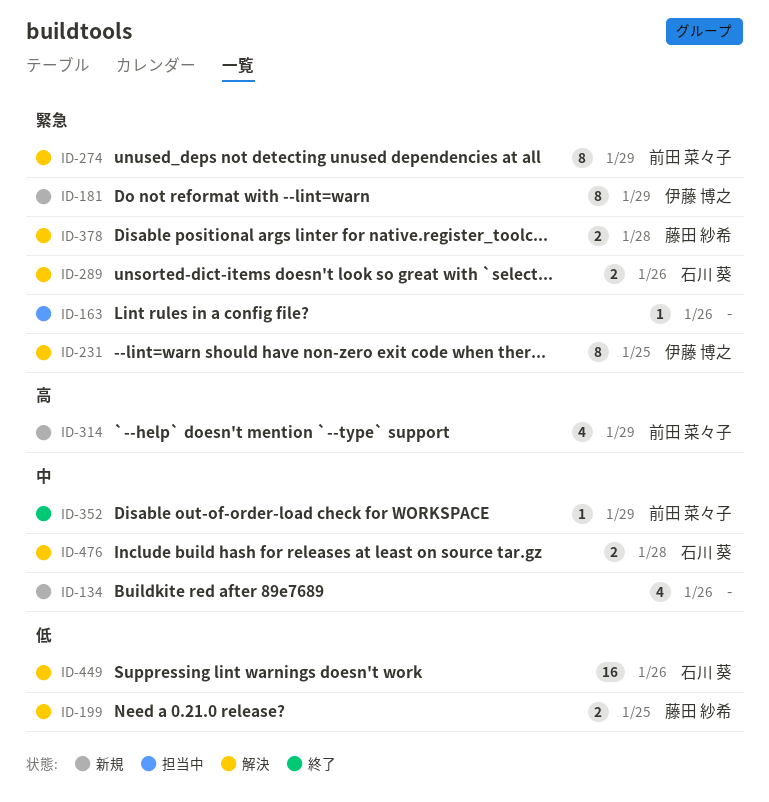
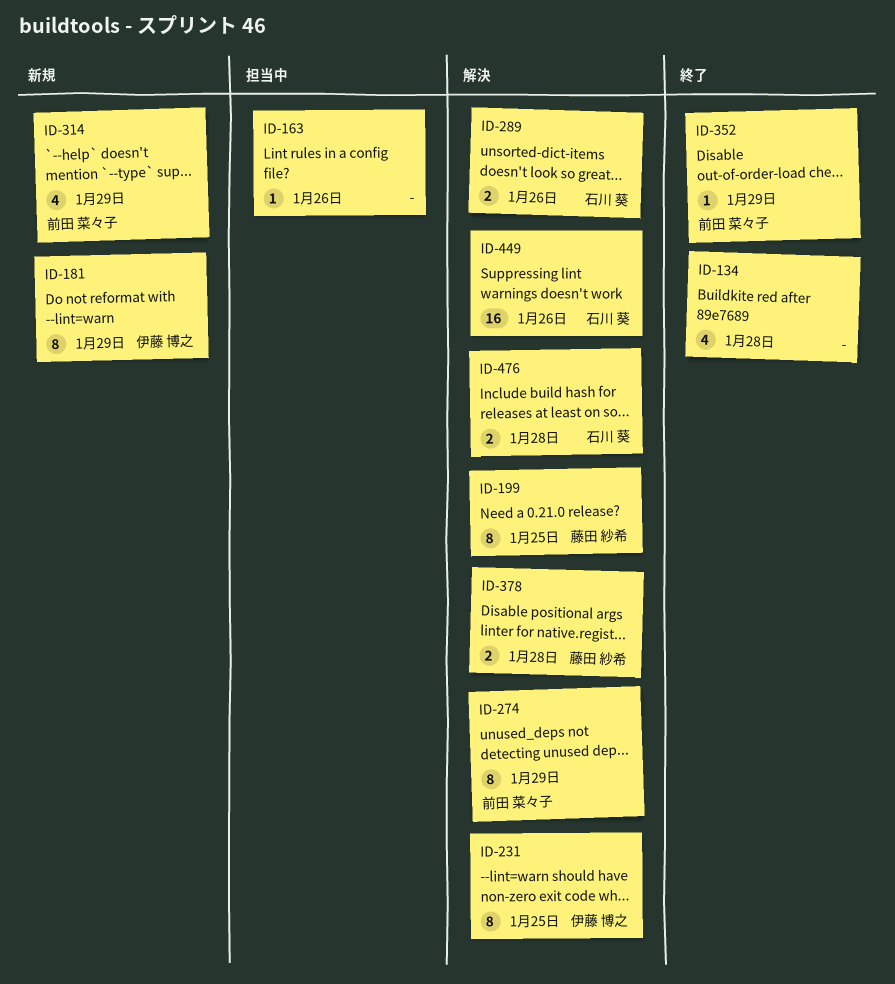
ID-134, status: 新規 -> 終了
ID-134, due: Jan 26 -> Jan 28
ID-199, estimate: 2 -> 8

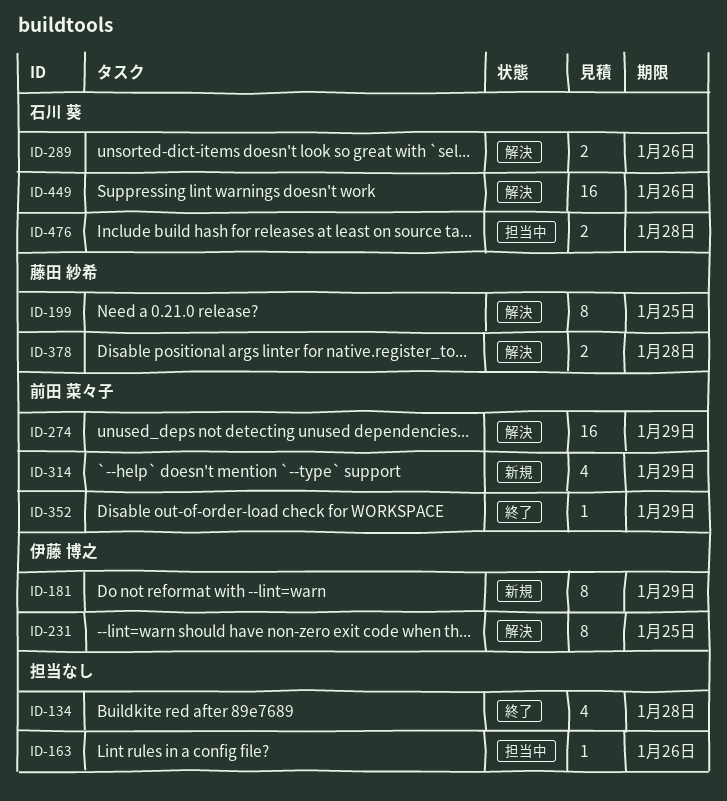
ID-274, estimate: 8 -> 16
ID-476, status: 解決 -> 担当中

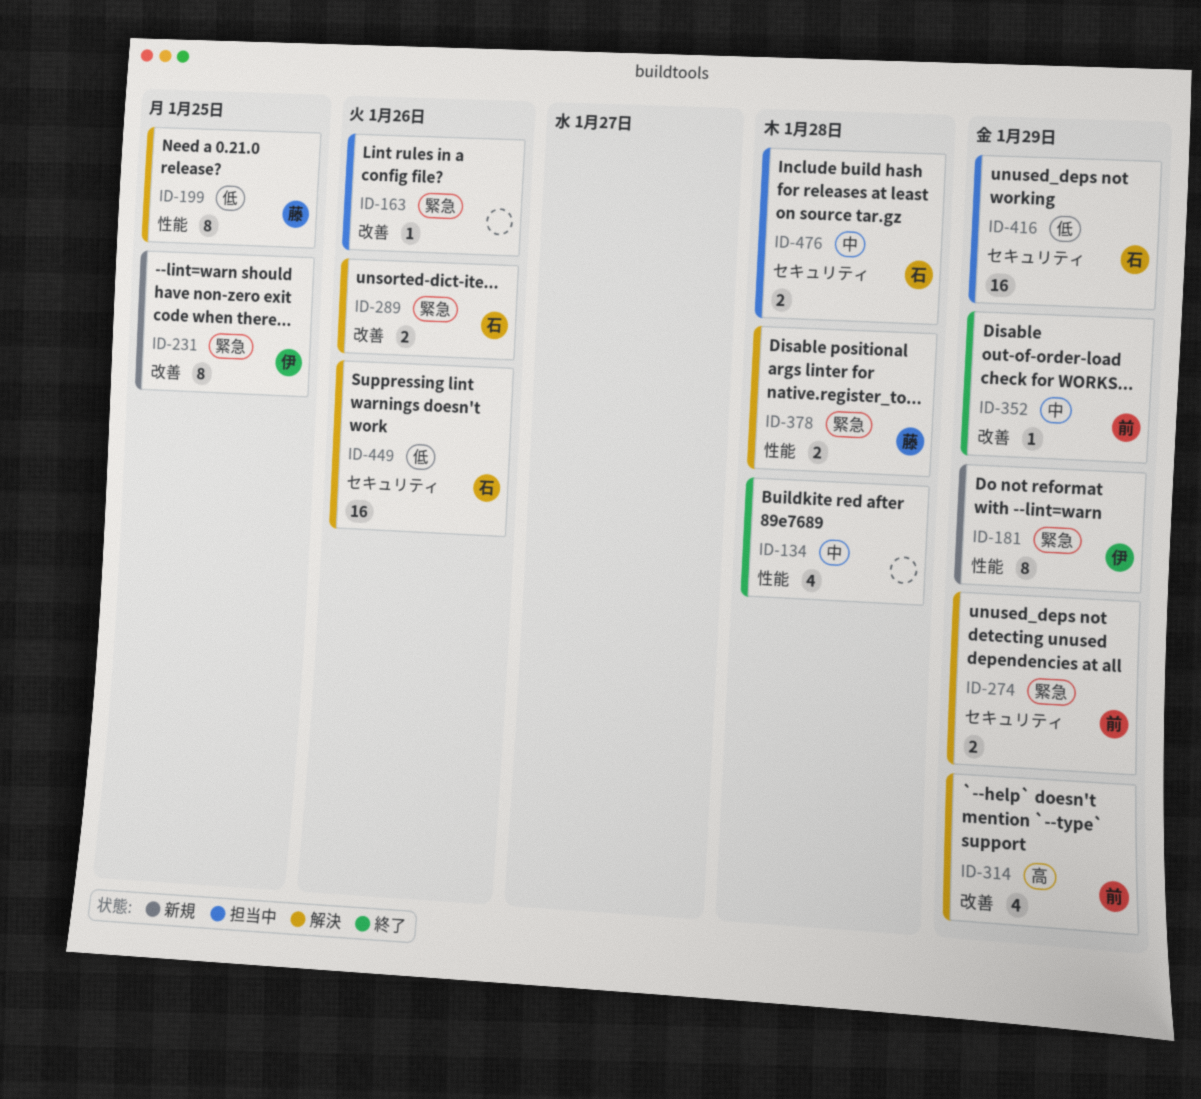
ID-231, status: 解決 -> 新規
ID-274, estimate: 16 -> 2
ID-314, status: 新規 -> 解決
ID-416: none -> present

